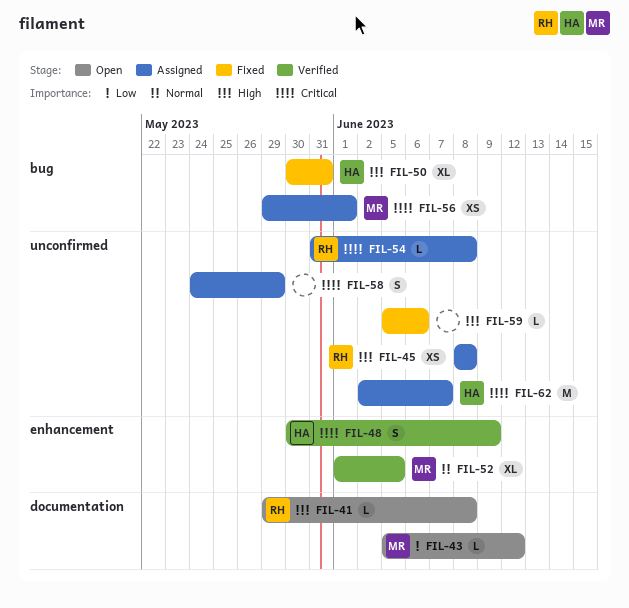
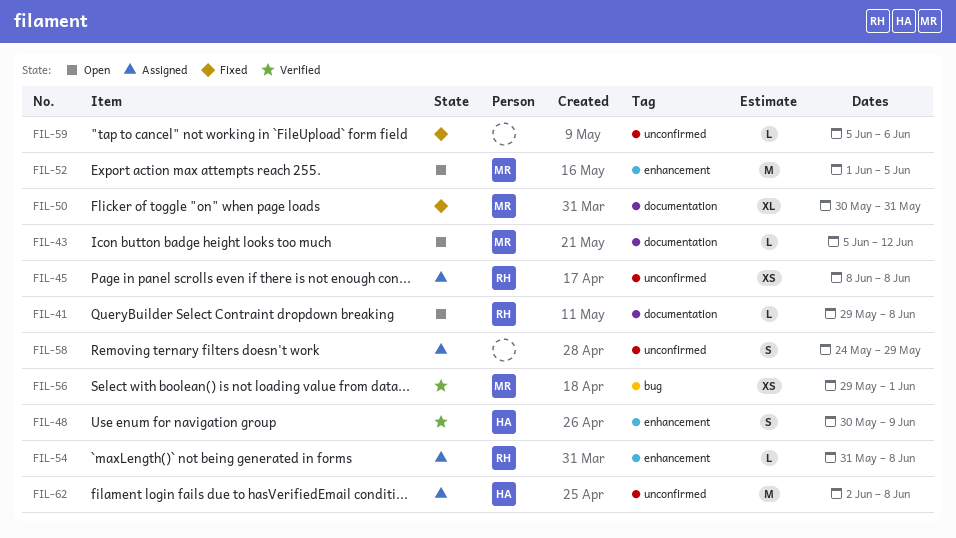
FIL-50, owner: HA -> MR
FIL-50, label: bug -> documentation
FIL-52, status: Verified -> Open
FIL-52, estimate: XL -> M
FIL-54, label: unconfirmed -> enhancement
FIL-56, status: Assigned -> Verified
FIL-62, due: Jun 7 -> Jun 8

